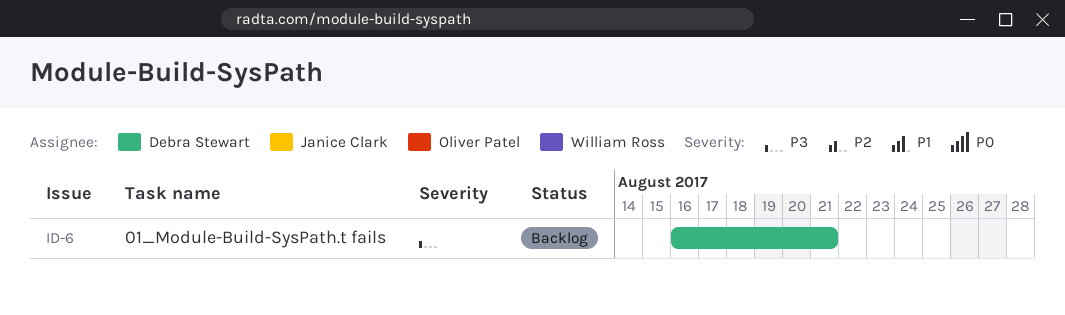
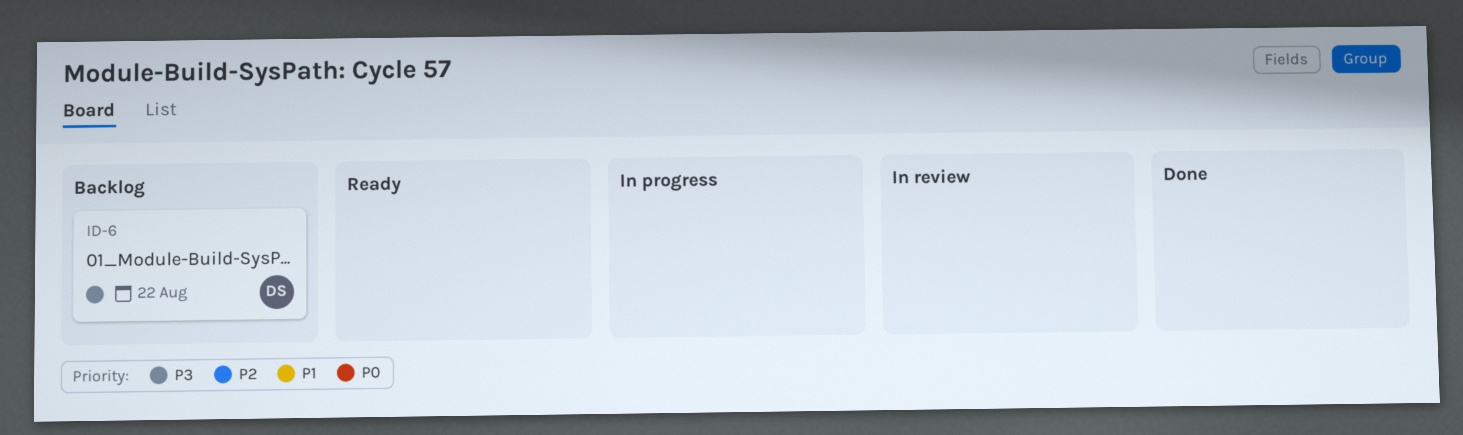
ID-6, due: Aug 21 -> Aug 22

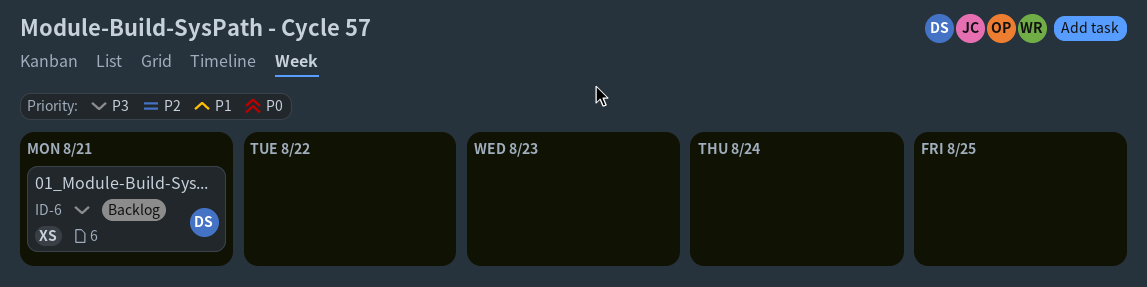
ID-6, due: Aug 22 -> Aug 21

